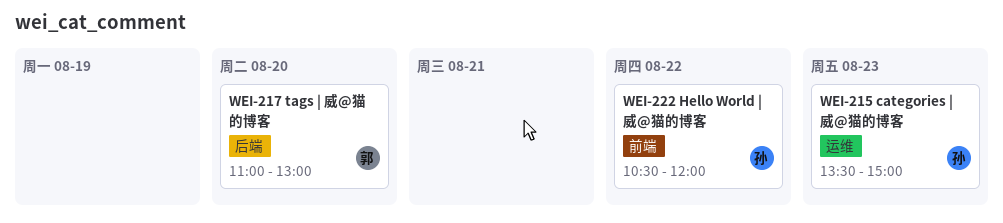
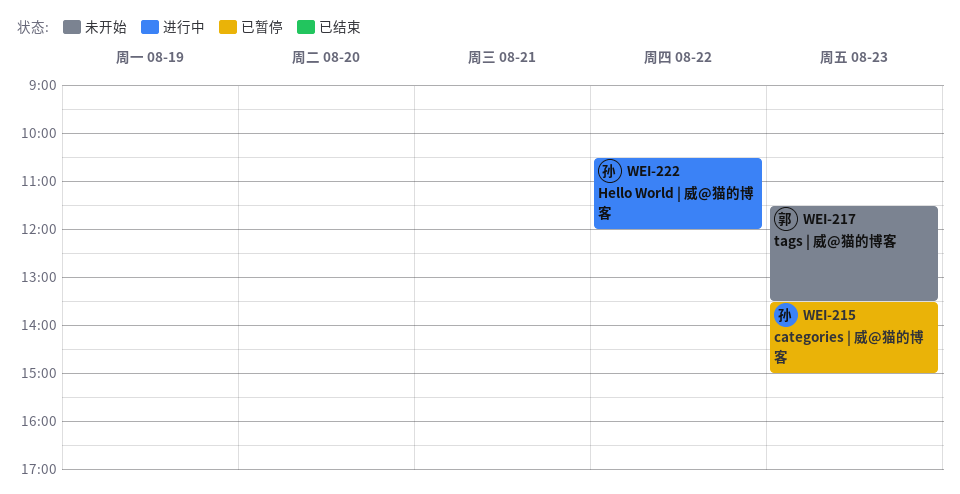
WEI-217, day: Aug 20 -> Aug 23
WEI-217, begins: 11:00 -> 11:30
WEI-217, ends: 13:00 -> 13:30

